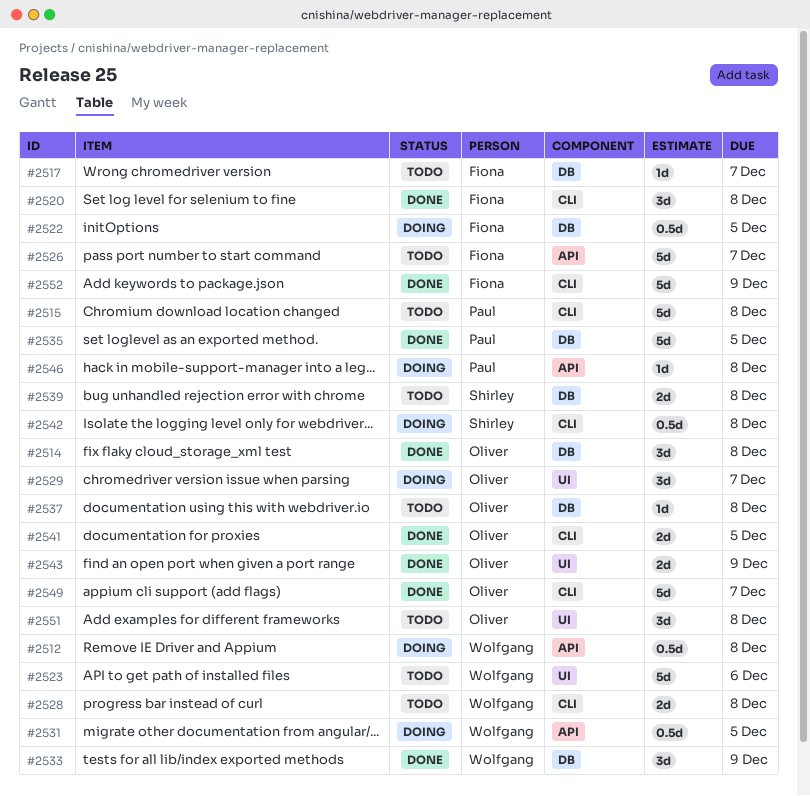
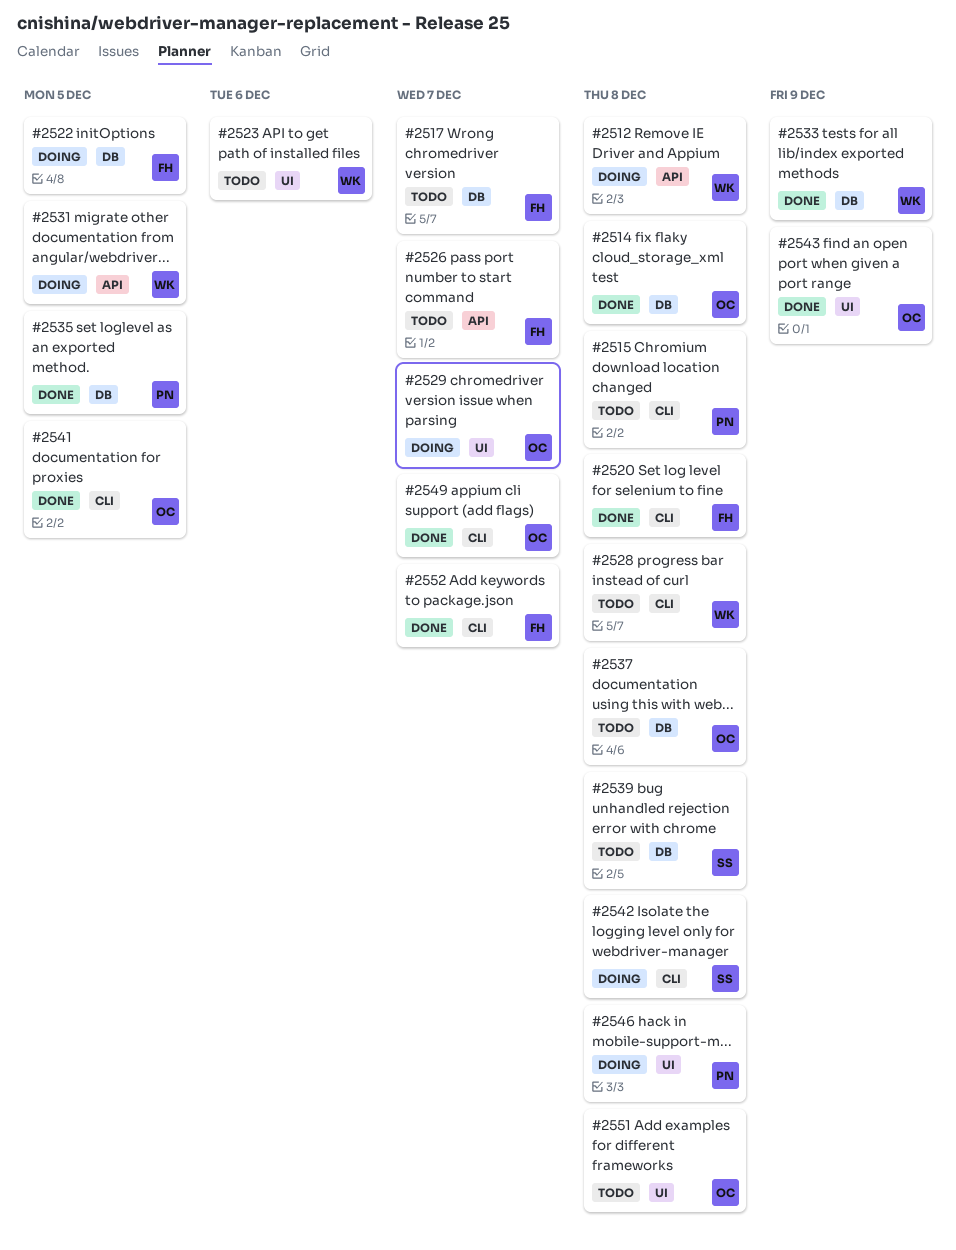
#2546, label: API -> UI
#2552, due: Dec 9 -> Dec 7

